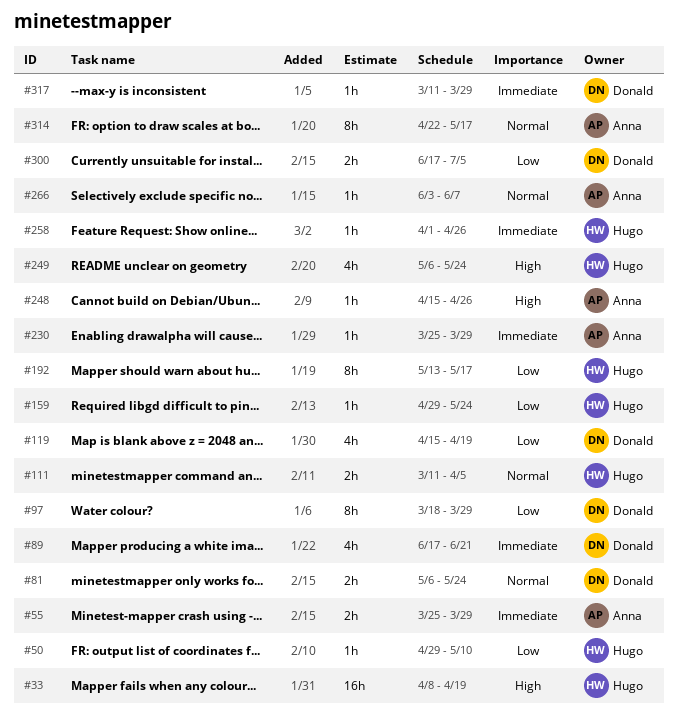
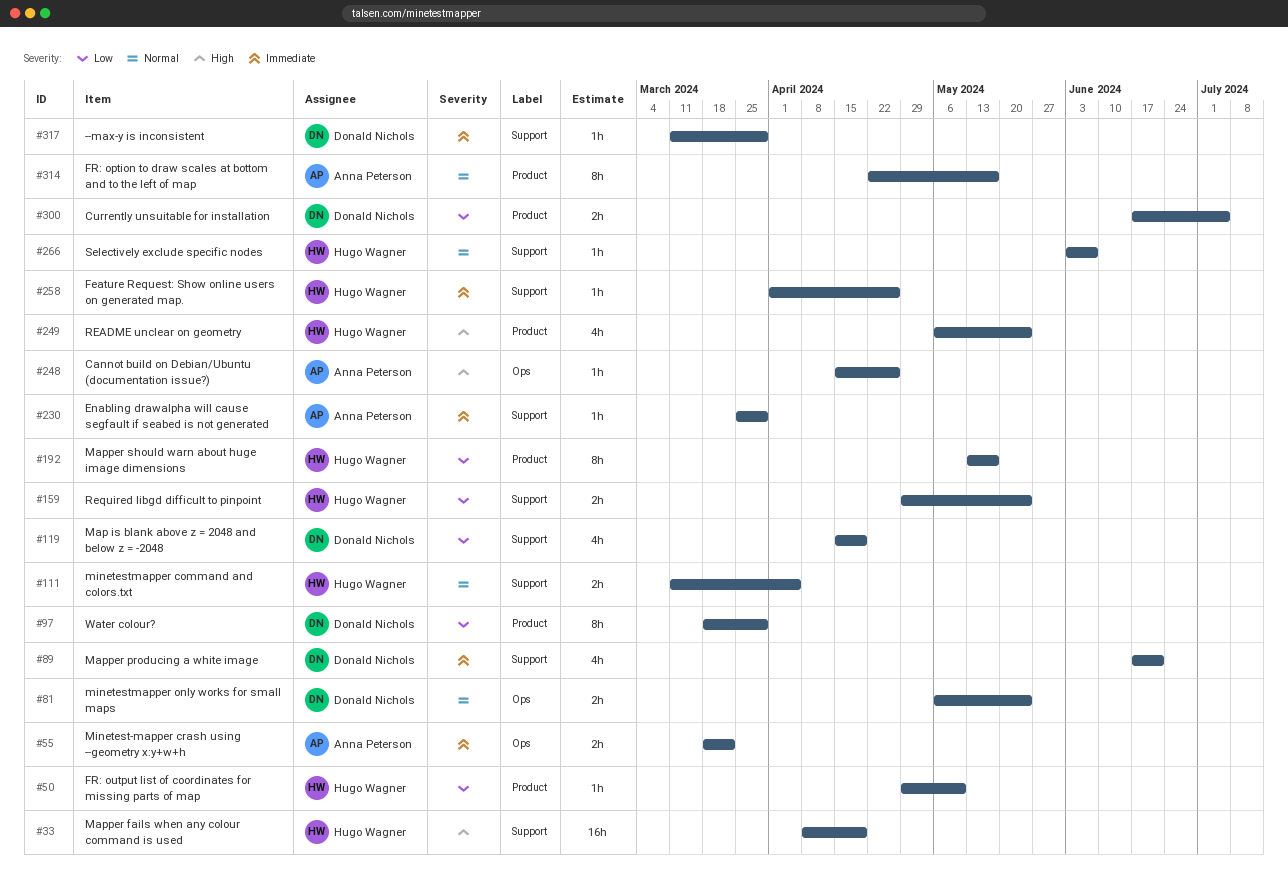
#55, start: Mar 25 -> Mar 18
#55, due: Mar 29 -> Mar 22
#159, estimate: 1h -> 2h
#266, owner: Anna Peterson -> Hugo Wagner

